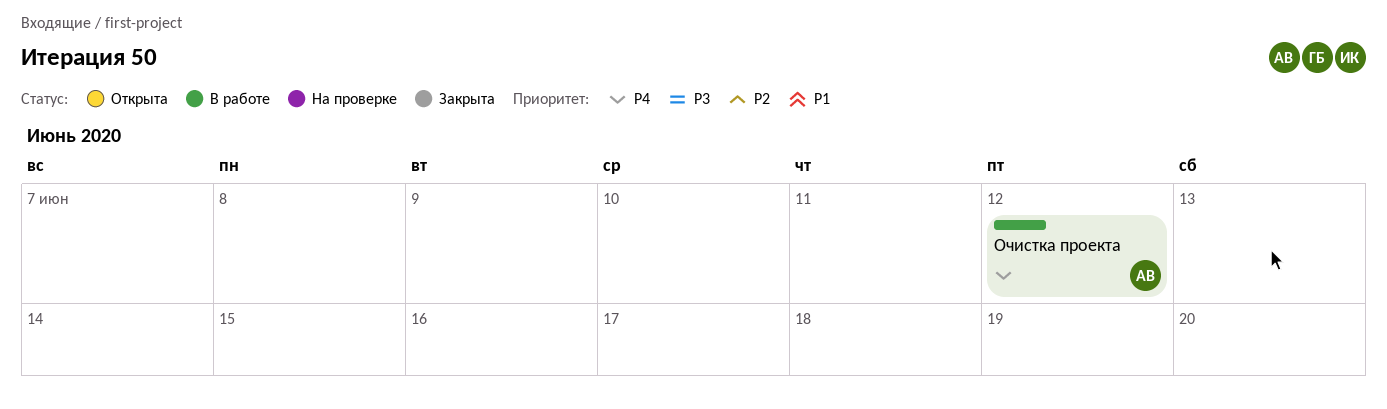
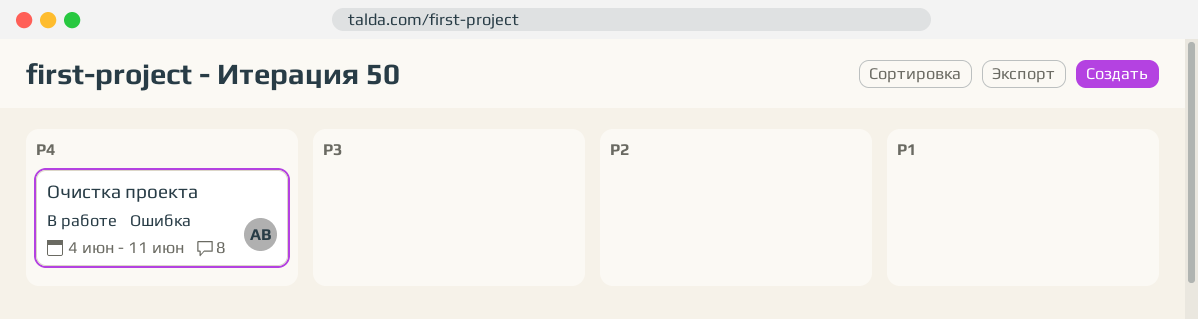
Очистка проекта, due: Jun 12 -> Jun 11

